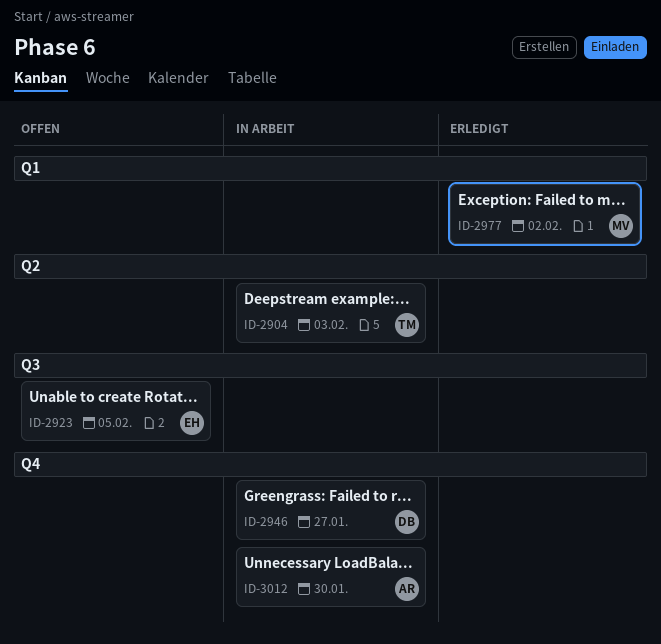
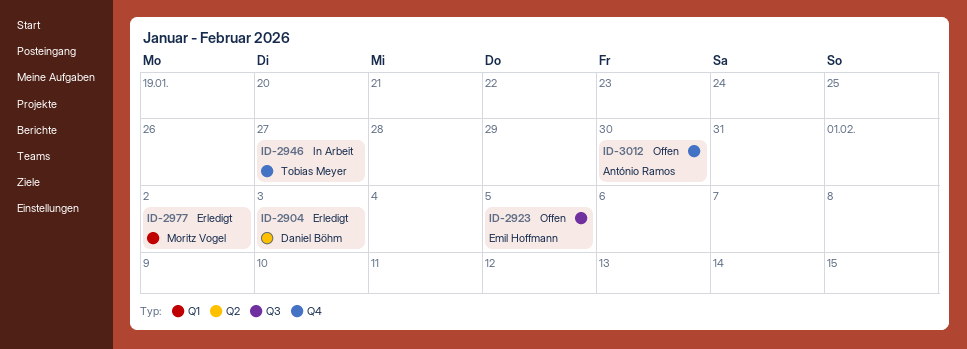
ID-2904, status: In Arbeit -> Erledigt
ID-2904, owner: Tobias Meyer -> Daniel Böhm
ID-2946, owner: Daniel Böhm -> Tobias Meyer
ID-3012, status: In Arbeit -> Offen

